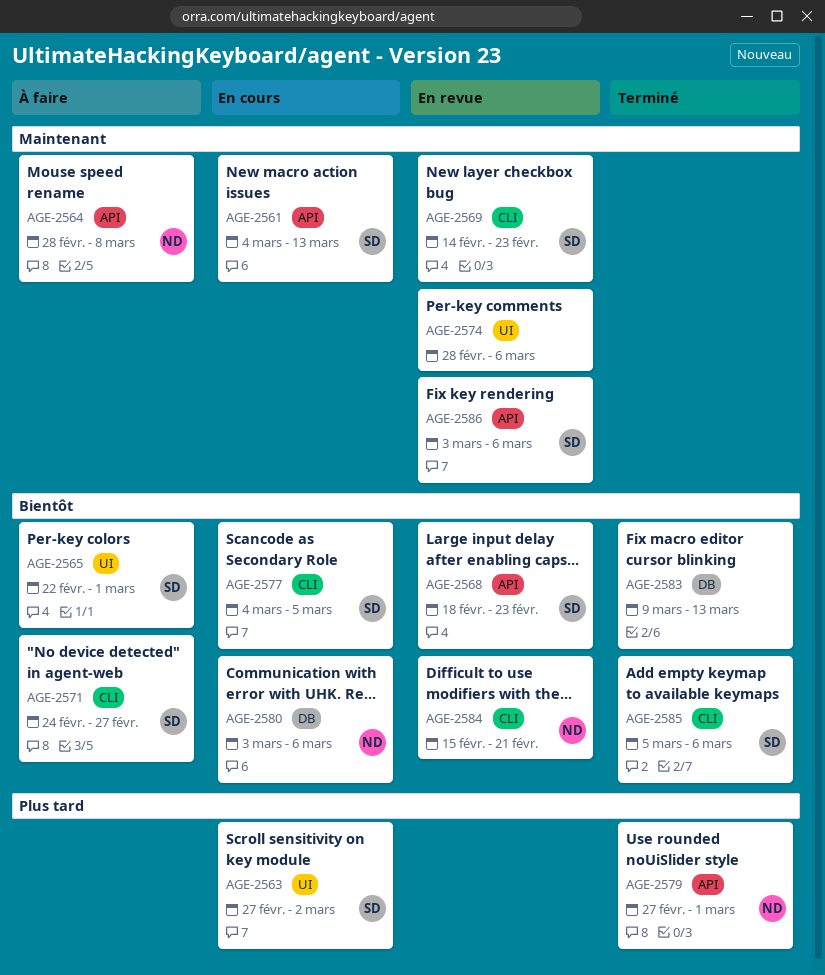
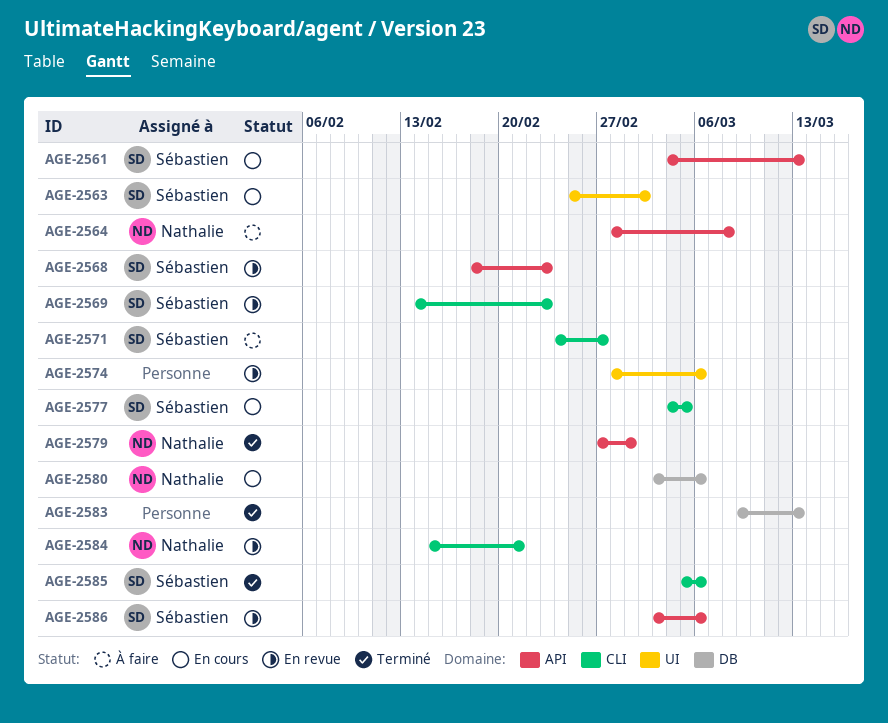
AGE-2563, start: Feb 27 -> Feb 25
AGE-2565: present -> none

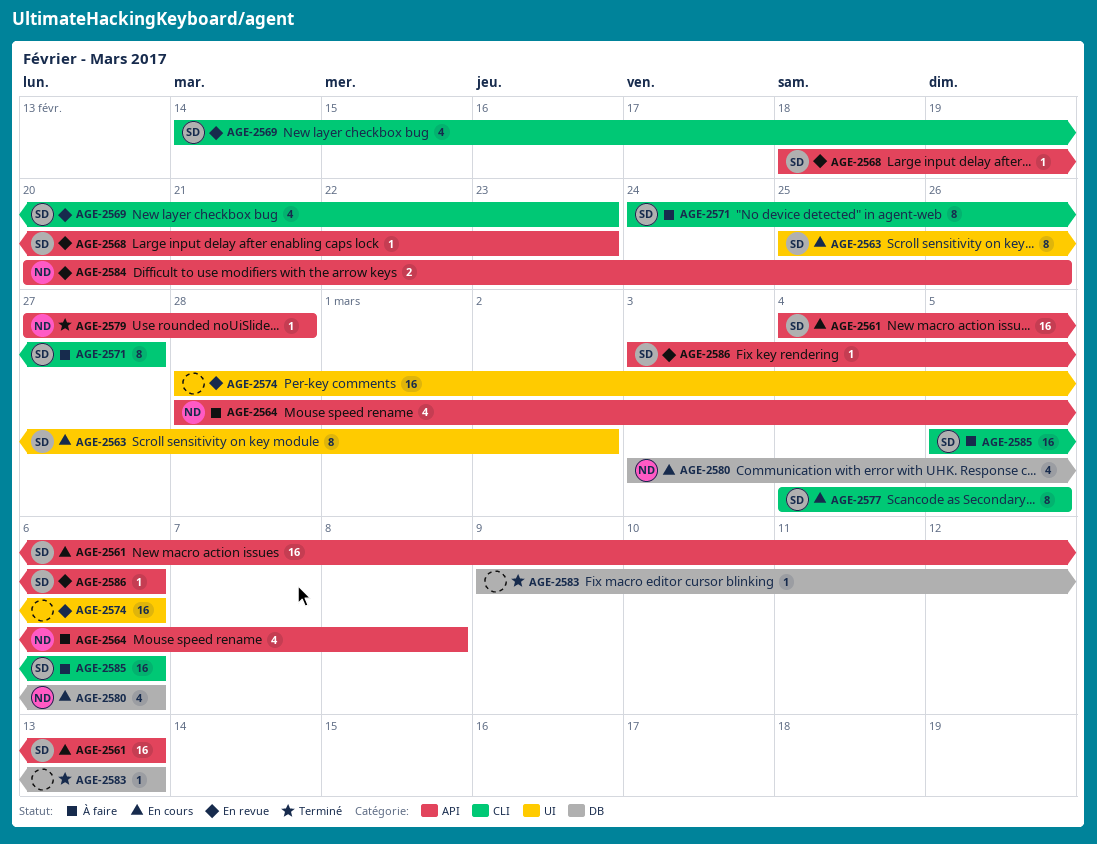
AGE-2579, due: Mar 1 -> Feb 28
AGE-2584, label: CLI -> API
AGE-2584, start: Feb 15 -> Feb 20
AGE-2584, due: Feb 21 -> Feb 26
AGE-2585, status: Terminé -> À faire

